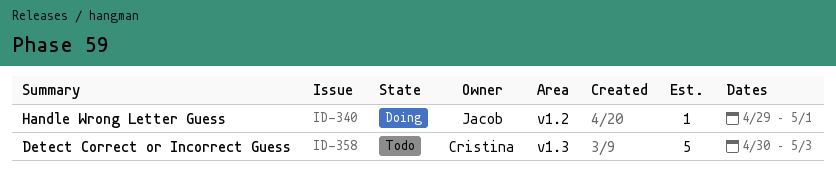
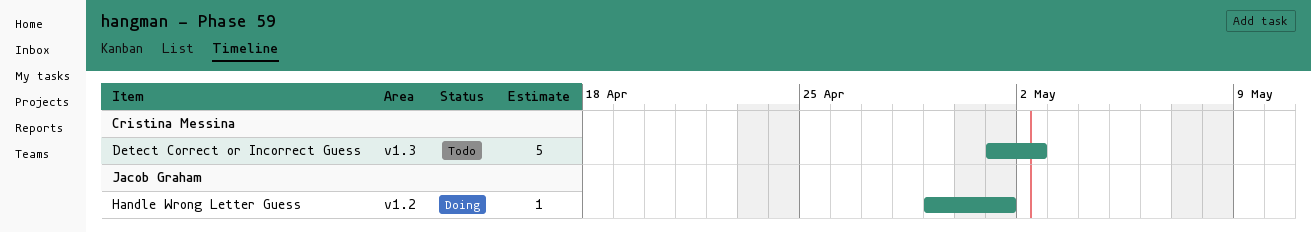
Detect Correct or Incorrect Guess, start: Apr 30 -> May 1
Detect Correct or Incorrect Guess, due: May 3 -> May 2

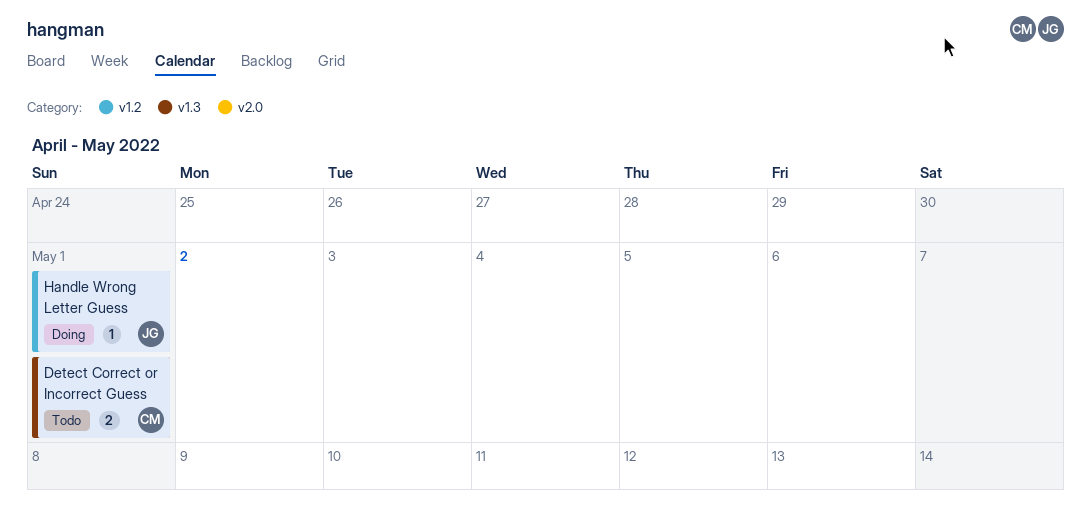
Detect Correct or Incorrect Guess, estimate: 5 -> 2
Detect Correct or Incorrect Guess, due: May 2 -> May 1

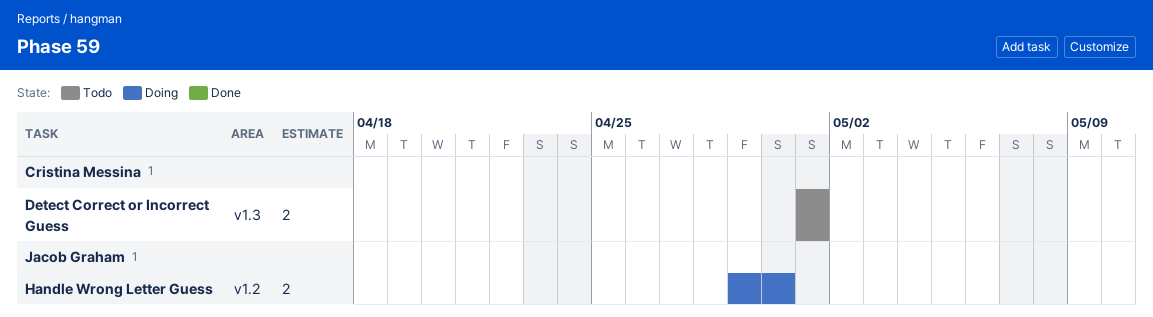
Handle Wrong Letter Guess, estimate: 1 -> 2
Handle Wrong Letter Guess, due: May 1 -> Apr 30

